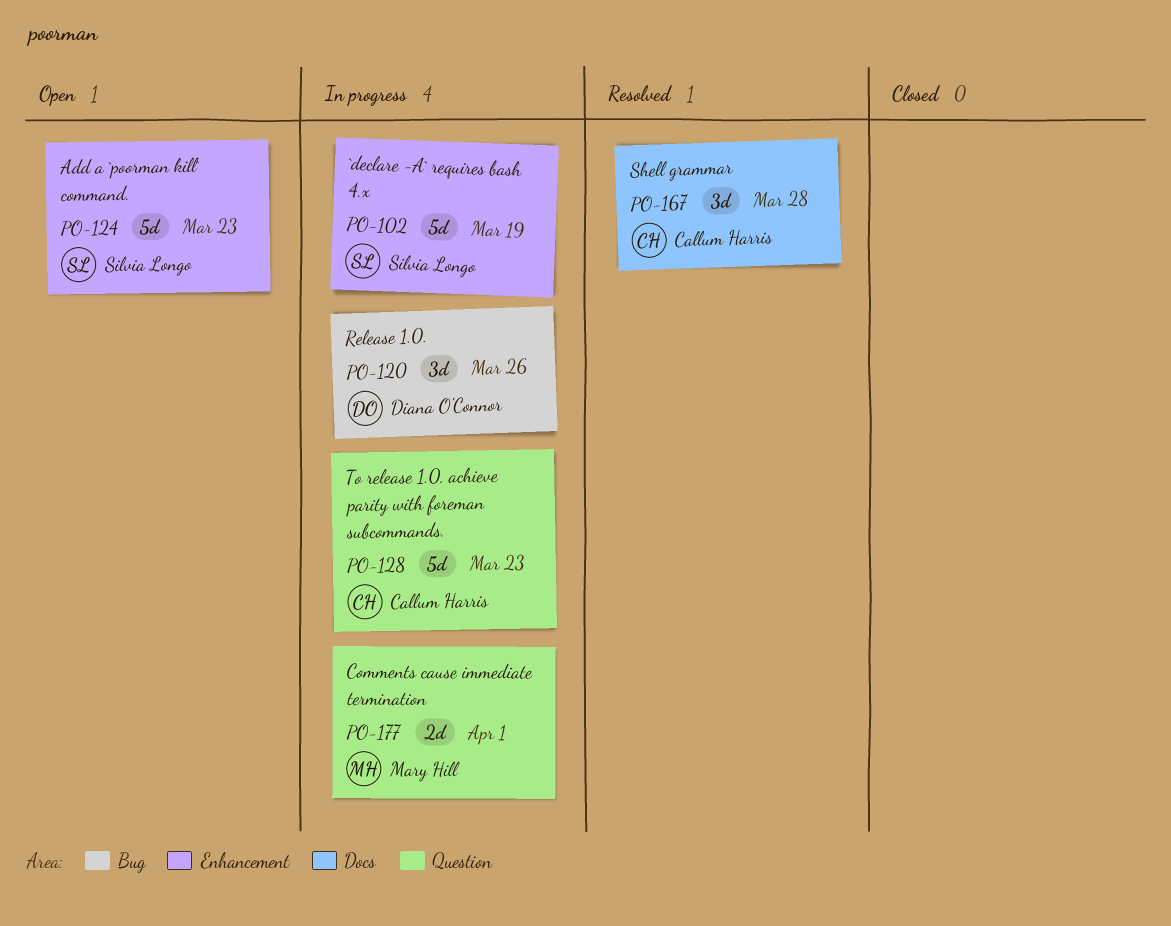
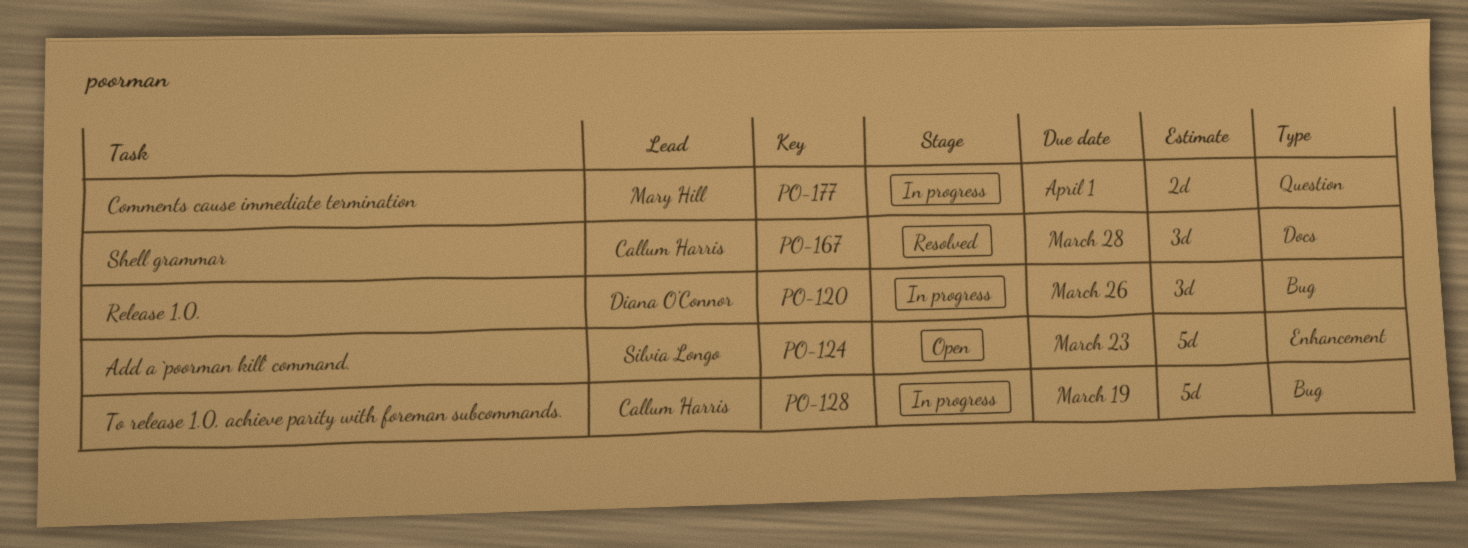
PO-102: present -> none
PO-128, label: Question -> Bug
PO-128, due: Mar 23 -> Mar 19

